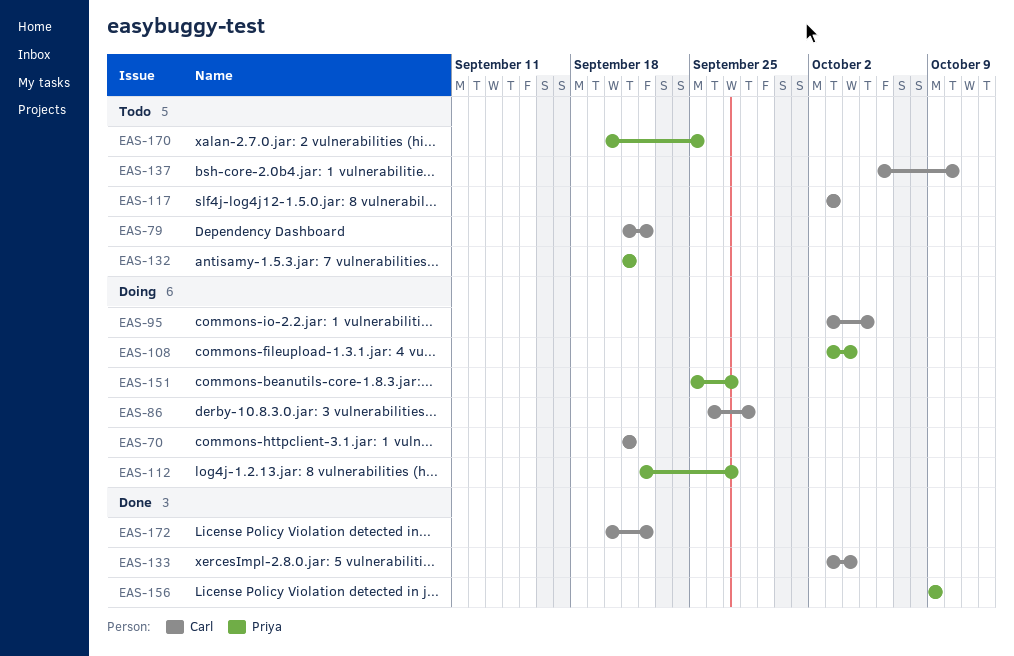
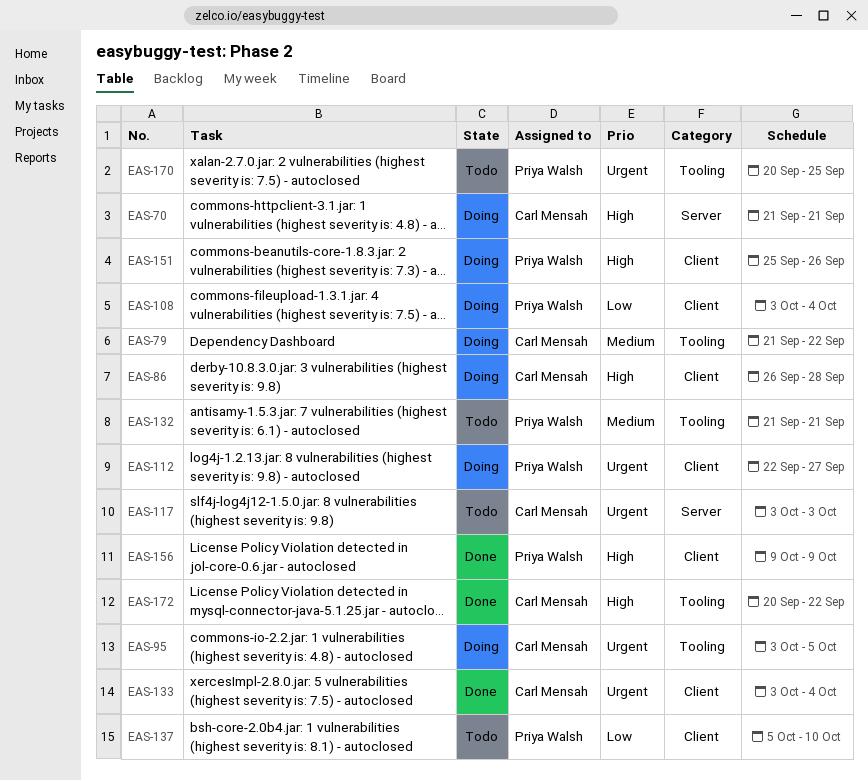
EAS-79, status: Todo -> Doing
EAS-137, owner: Carl Mensah -> Priya Walsh
EAS-137, start: Oct 6 -> Oct 5
EAS-151, due: Sep 27 -> Sep 26

